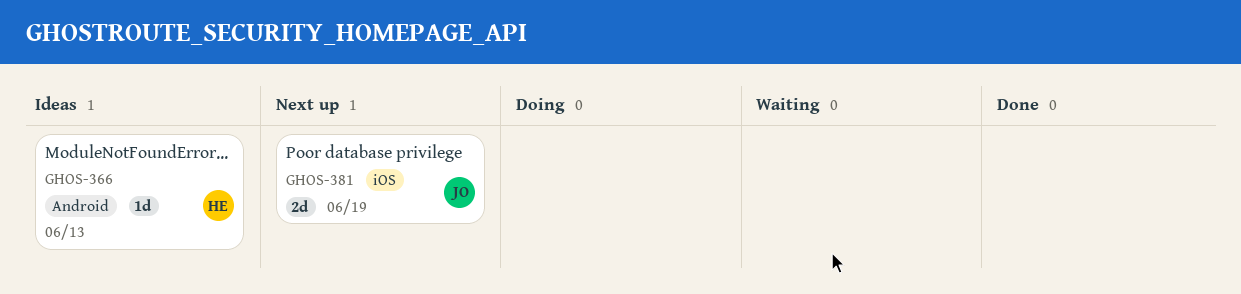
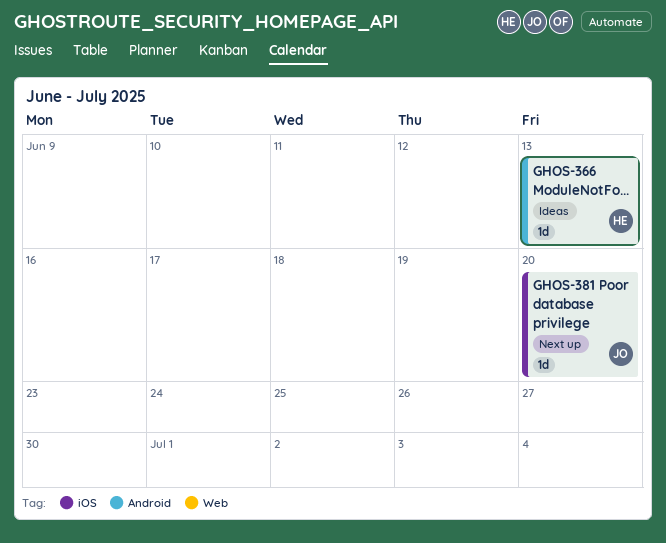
GHOS-381, estimate: 2d -> 1d
GHOS-381, due: Jun 19 -> Jun 20

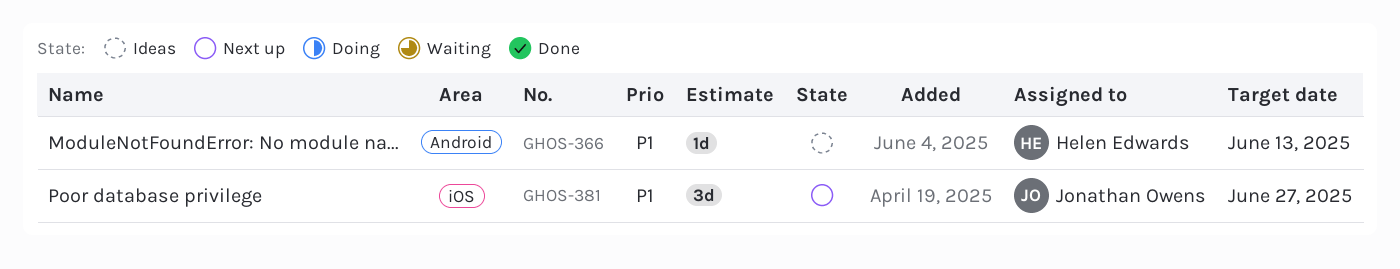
GHOS-381, estimate: 1d -> 3d
GHOS-381, due: Jun 20 -> Jun 27

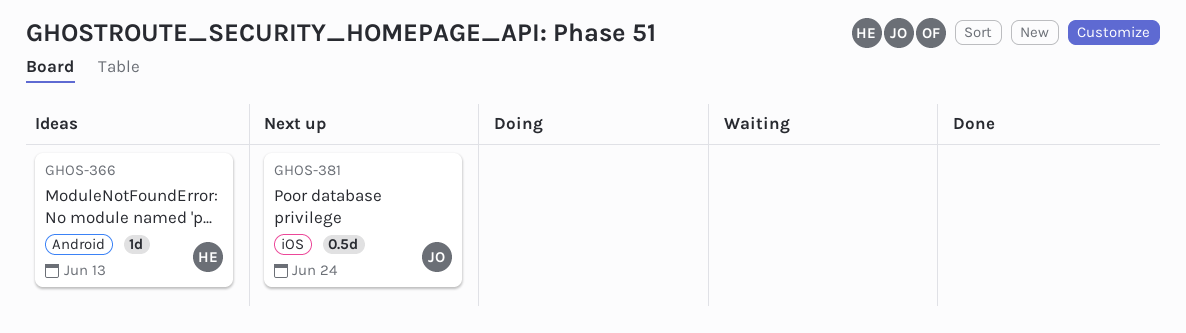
GHOS-381, estimate: 3d -> 0.5d
GHOS-381, due: Jun 27 -> Jun 24

